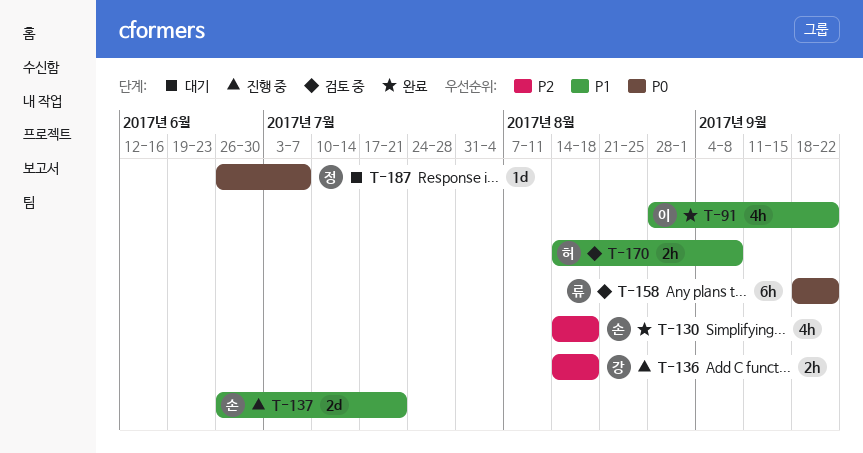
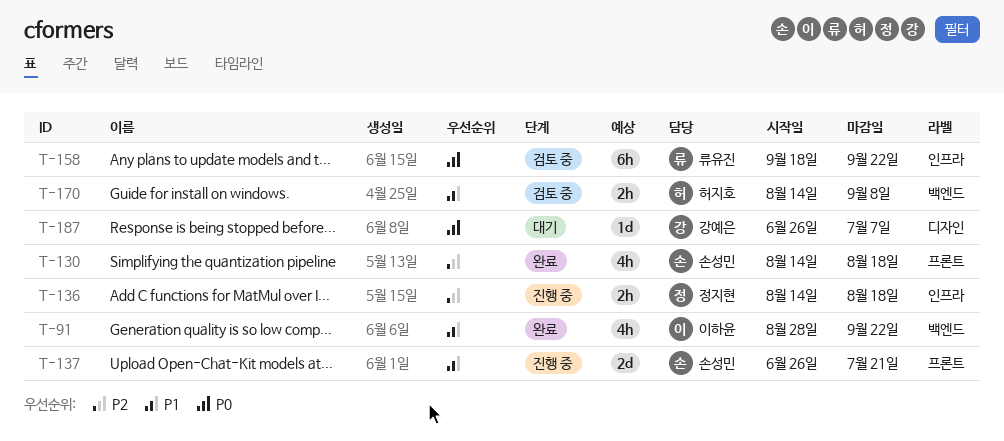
T-136, owner: 강예은 -> 정지현
T-187, owner: 정지현 -> 강예은

